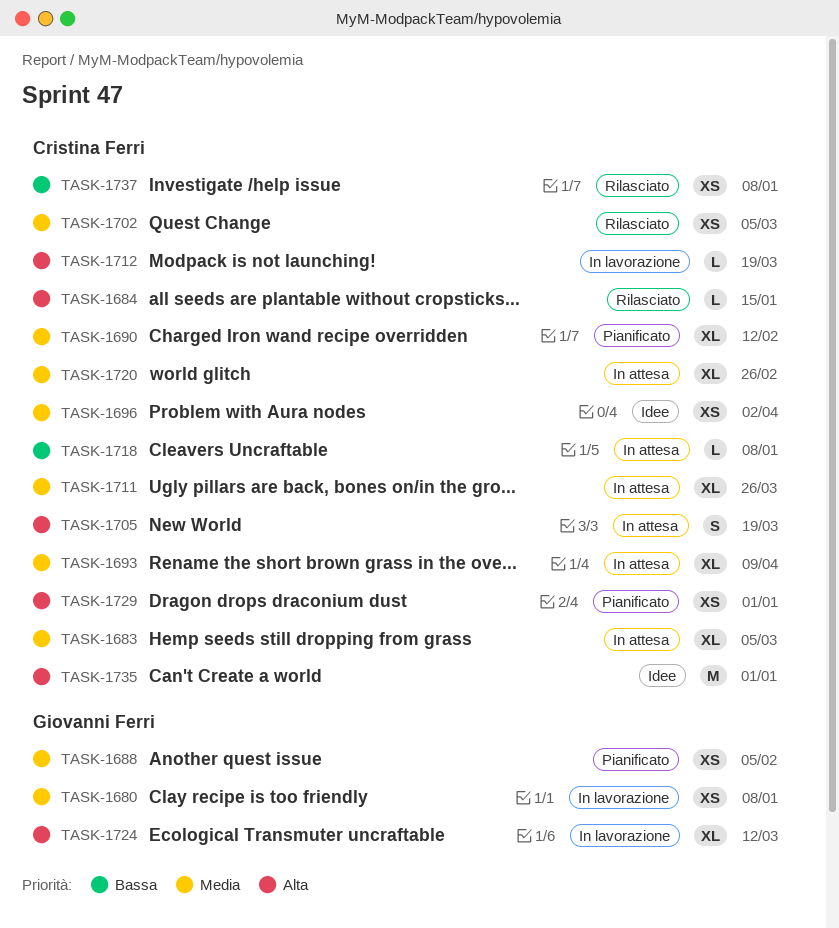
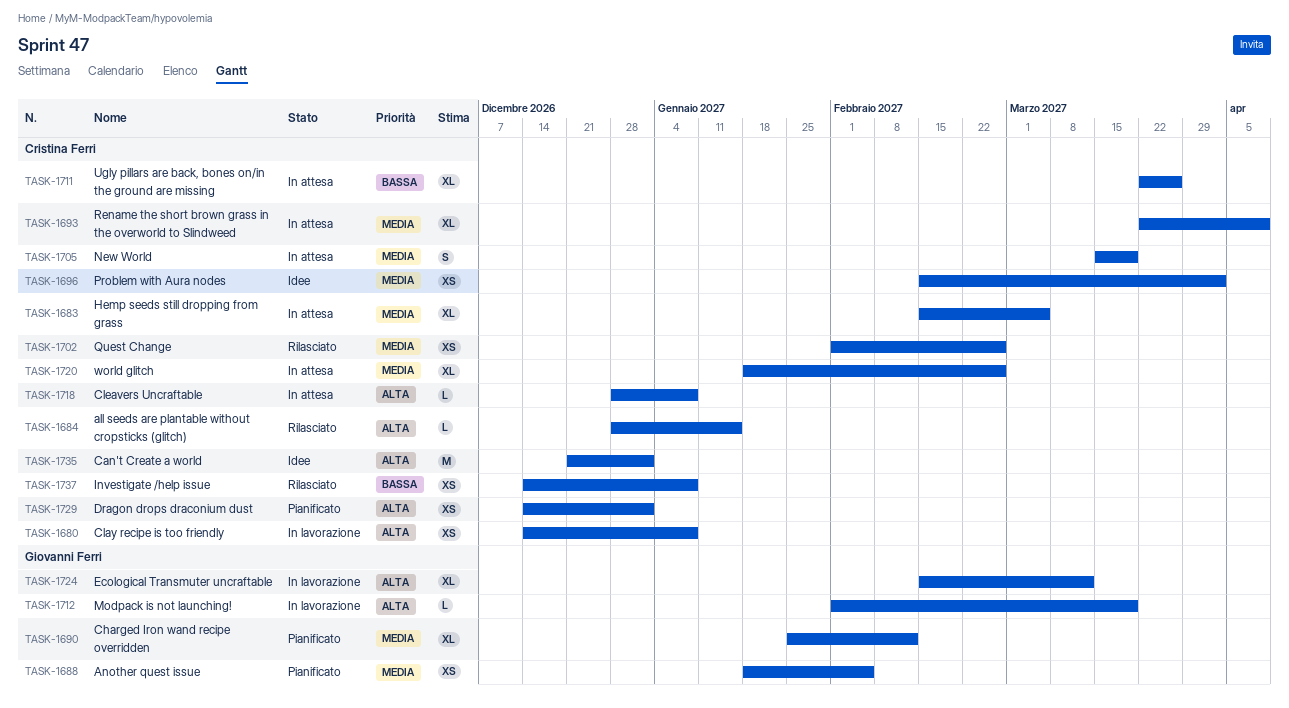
TASK-1680, owner: Giovanni Ferri -> Cristina Ferri
TASK-1680, priority: Media -> Alta
TASK-1690, owner: Cristina Ferri -> Giovanni Ferri
TASK-1702, due: Mar 5 -> Feb 26
TASK-1705, priority: Alta -> Media
TASK-1711, priority: Media -> Bassa
TASK-1712, owner: Cristina Ferri -> Giovanni Ferri
TASK-1718, priority: Bassa -> Alta

